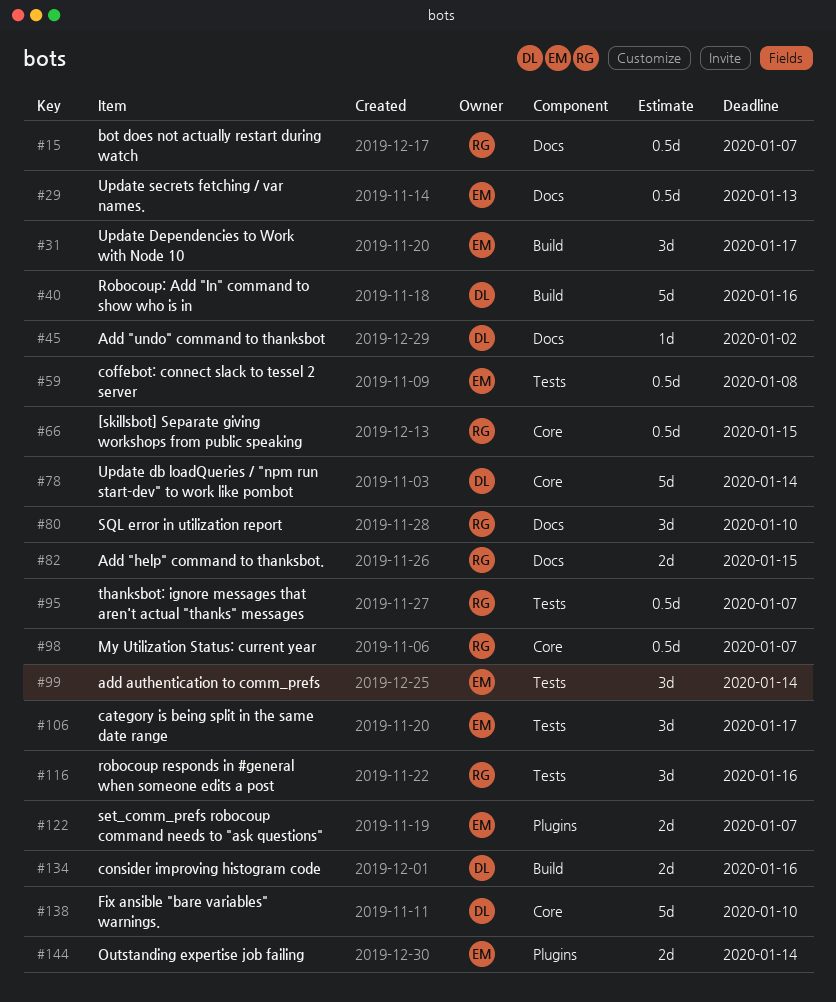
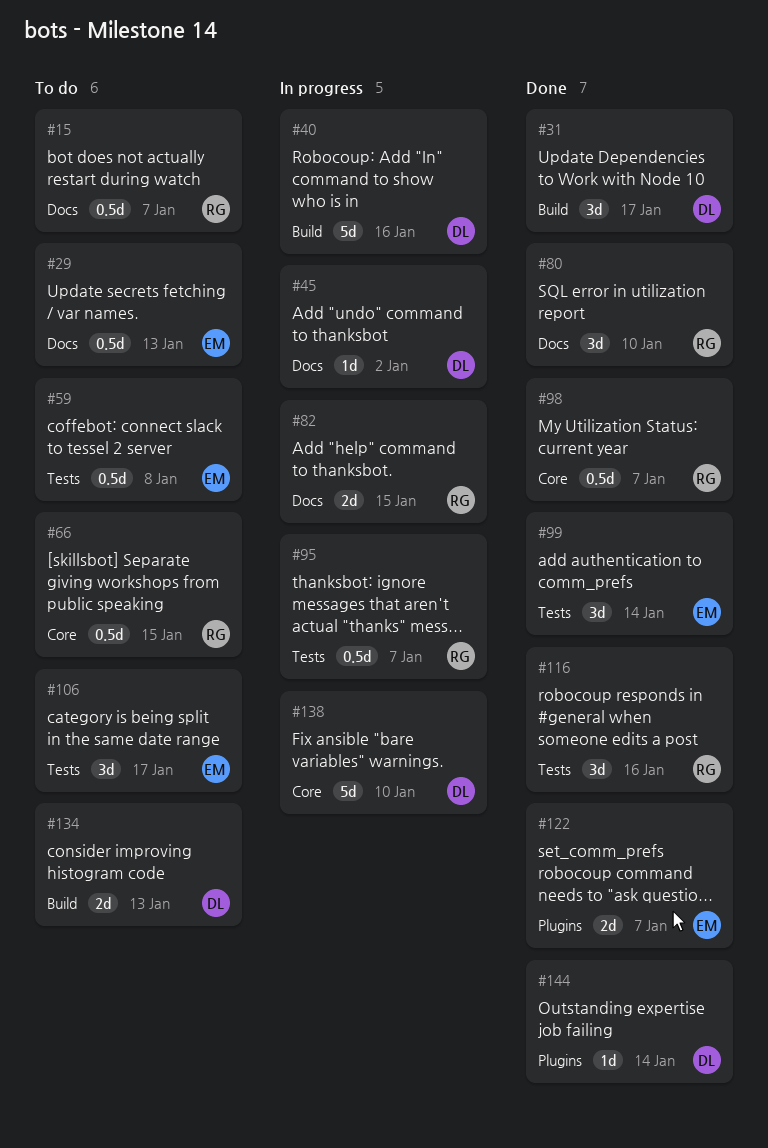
#31, owner: EM -> DL
#78: present -> none
#134, due: Jan 16 -> Jan 13
#144, owner: EM -> DL
#144, estimate: 2d -> 1d

